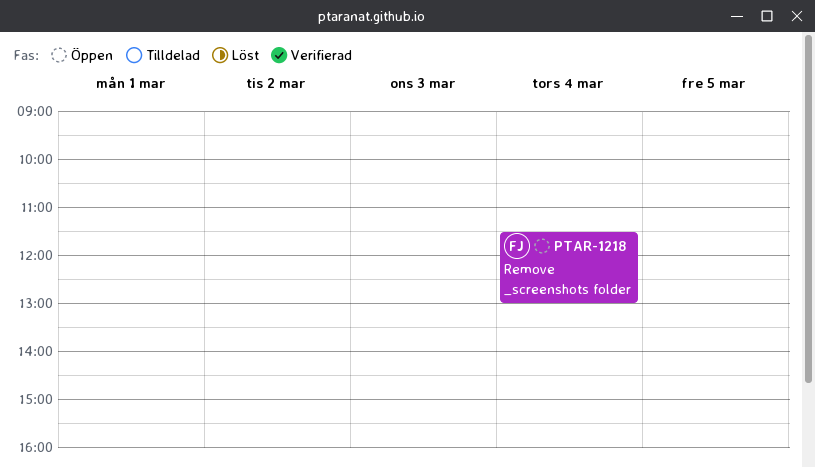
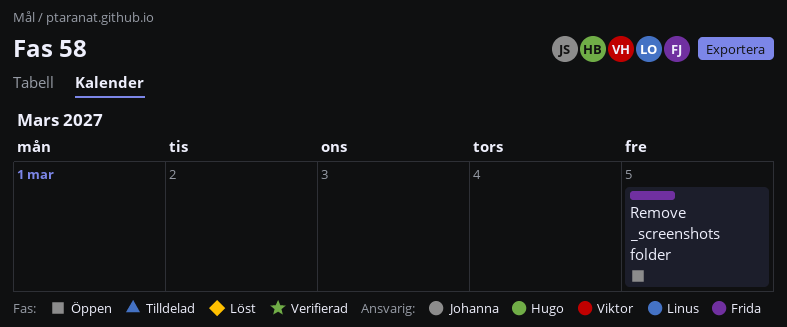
Remove _screenshots folder, day: Mar 4 -> Mar 5

